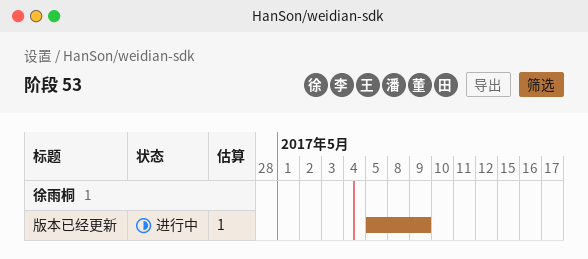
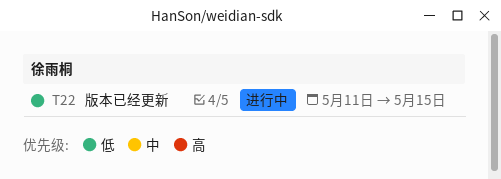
版本已经更新, start: May 5 -> May 11
版本已经更新, due: May 9 -> May 15

